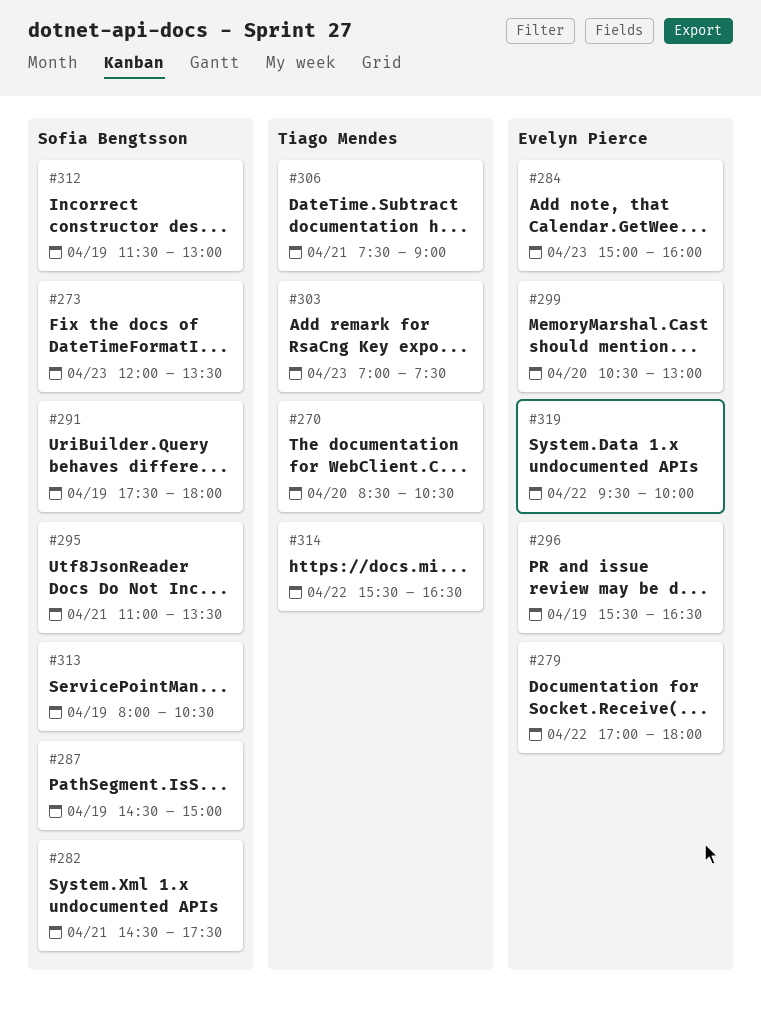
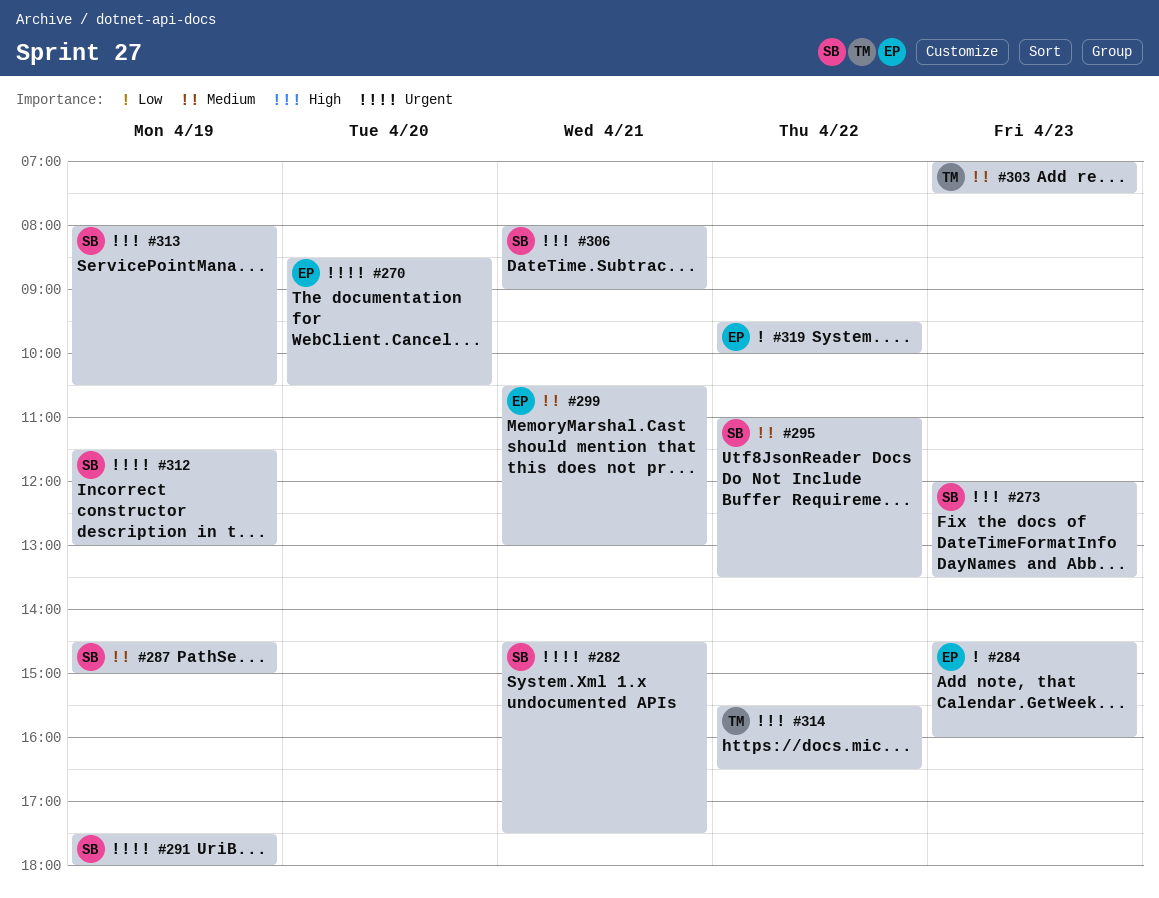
#270, owner: Tiago Mendes -> Evelyn Pierce
#279: present -> none
#284, begins: 15:00 -> 14:30
#295, day: Apr 21 -> Apr 22
#296: present -> none
#299, day: Apr 20 -> Apr 21
#306, owner: Tiago Mendes -> Sofia Bengtsson
#306, begins: 07:30 -> 08:00

